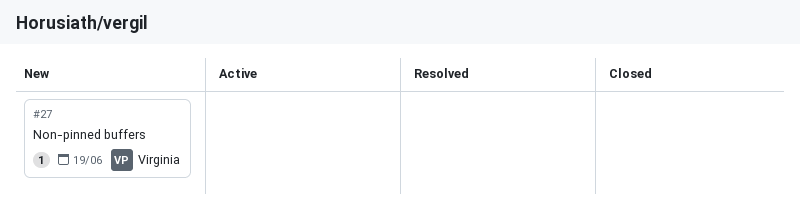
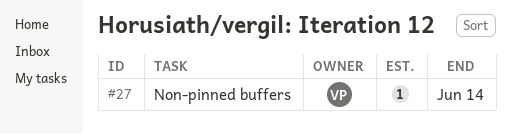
#27, due: Jun 19 -> Jun 14

